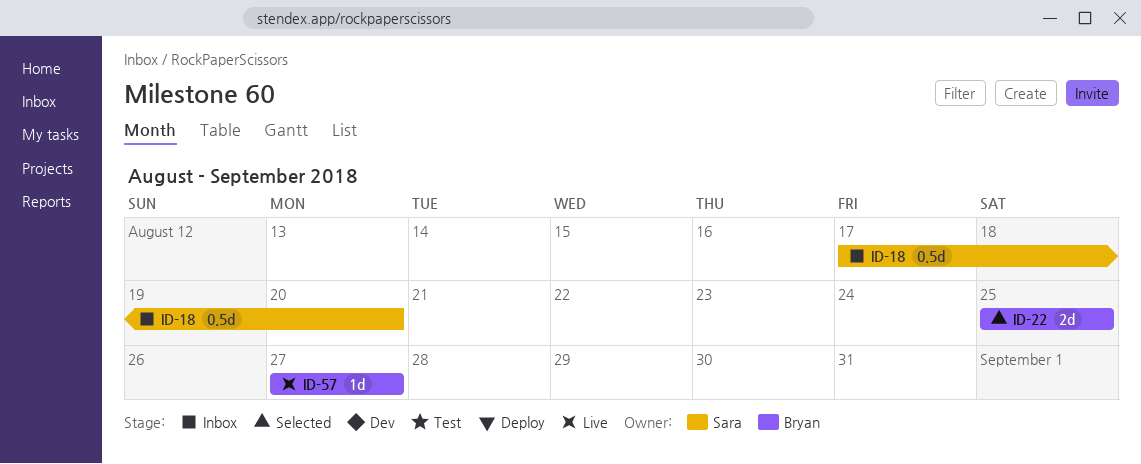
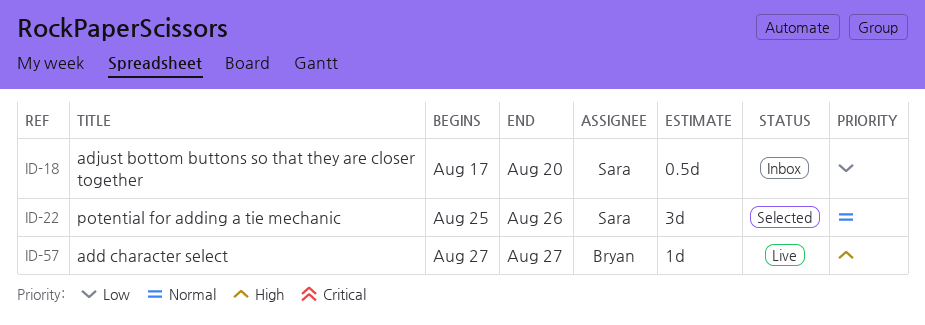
ID-22, owner: Bryan -> Sara
ID-22, estimate: 2d -> 3d
ID-22, due: Aug 25 -> Aug 26

